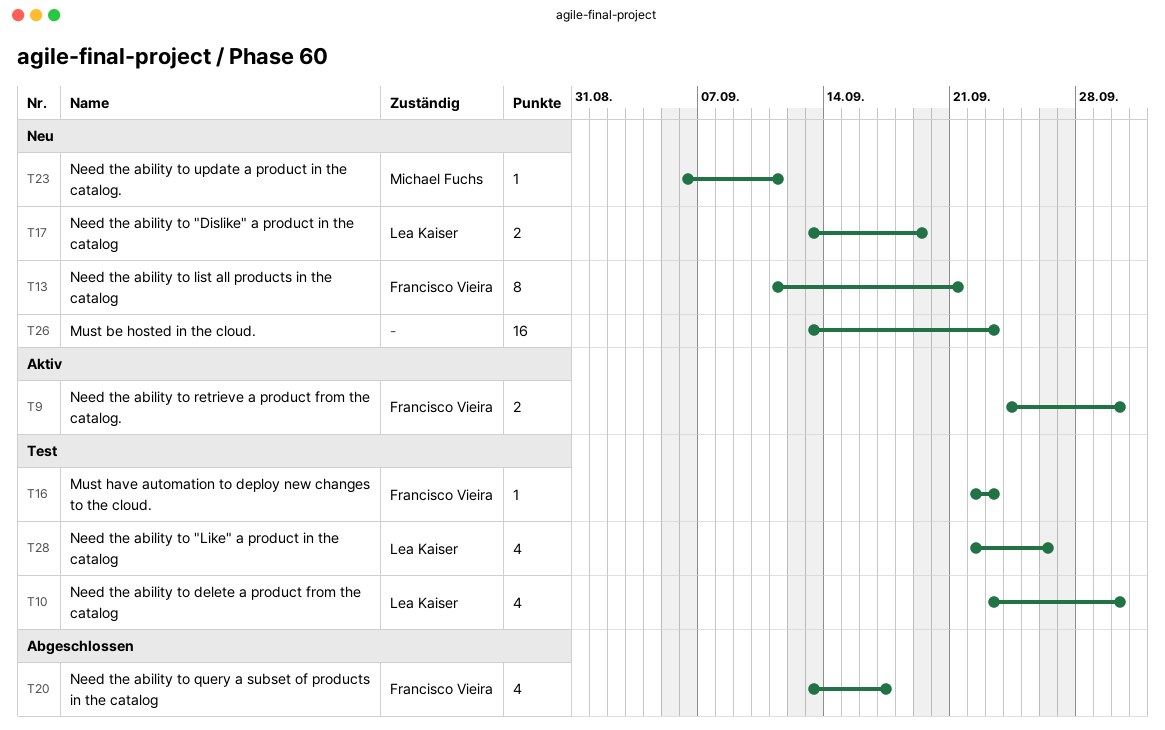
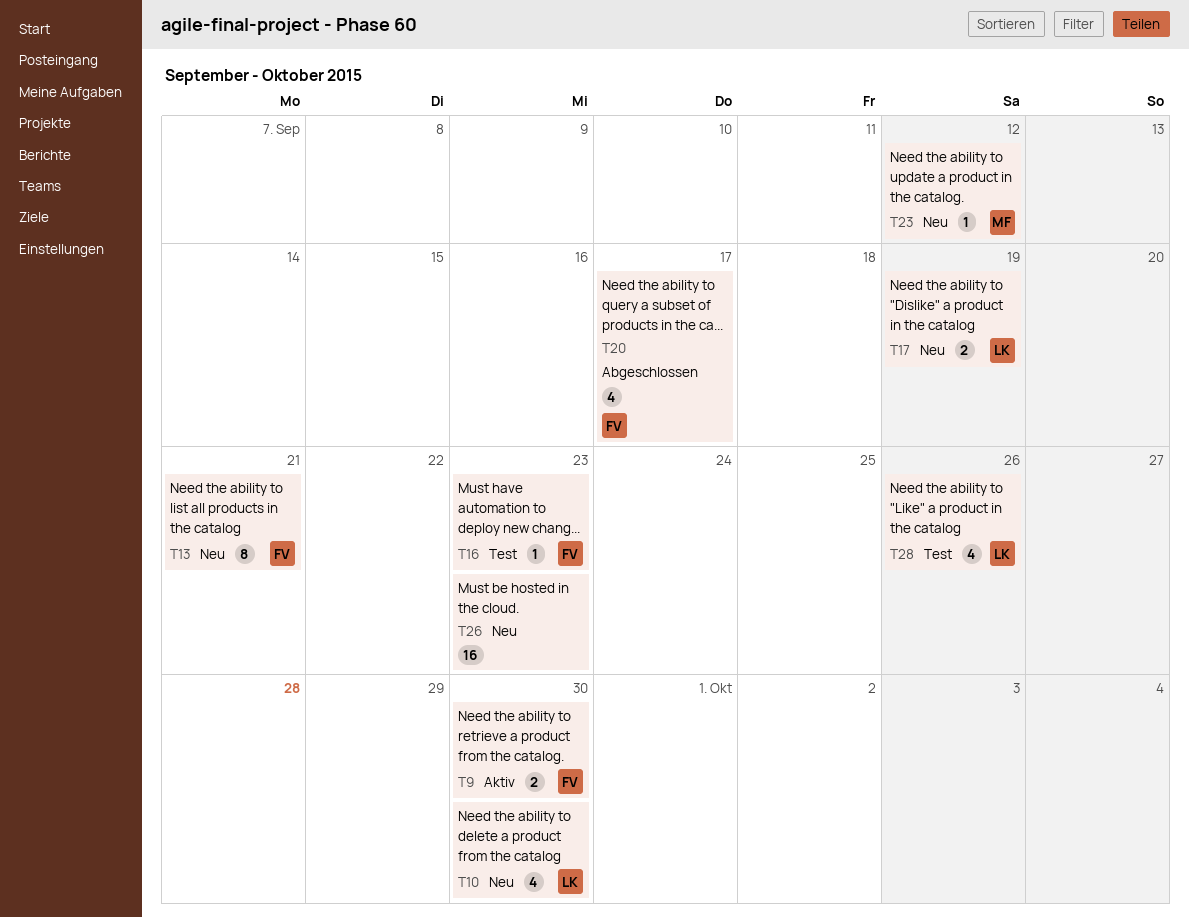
T10, status: Test -> Neu
T23, due: Sep 11 -> Sep 12

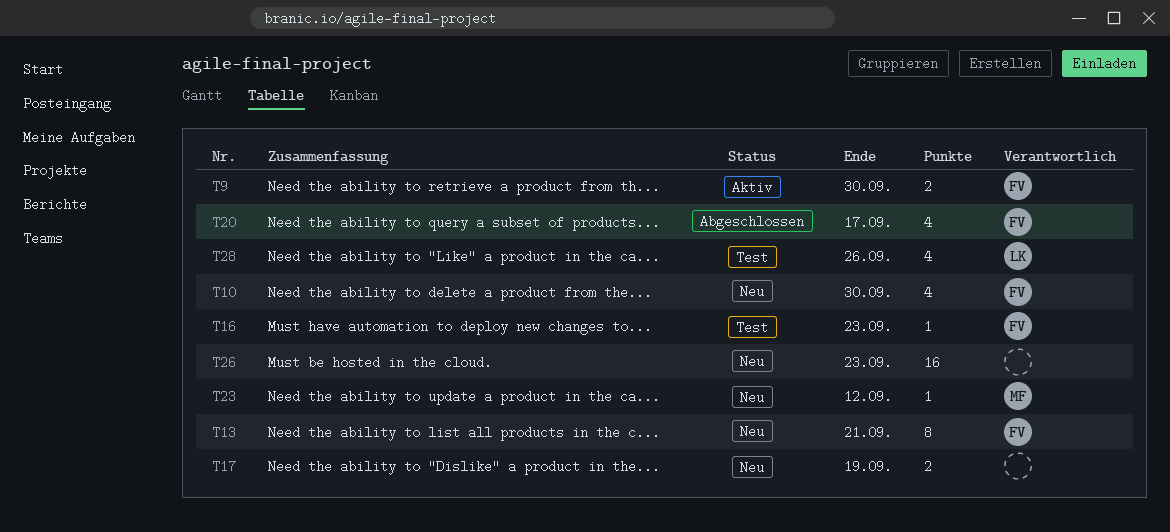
T10, owner: LK -> FV
T17, owner: LK -> none

